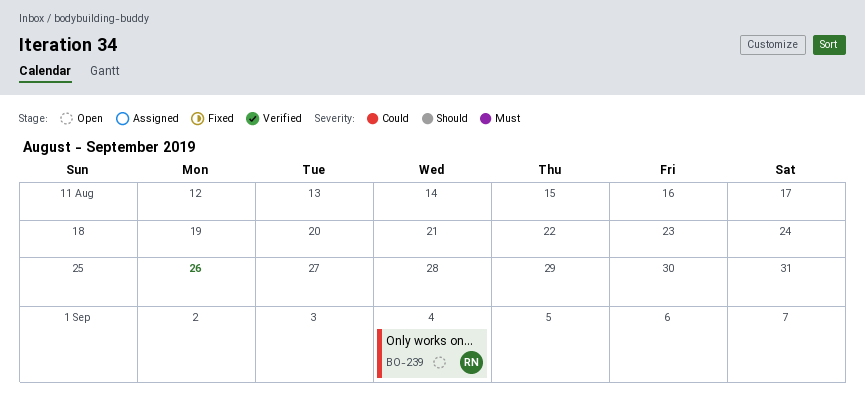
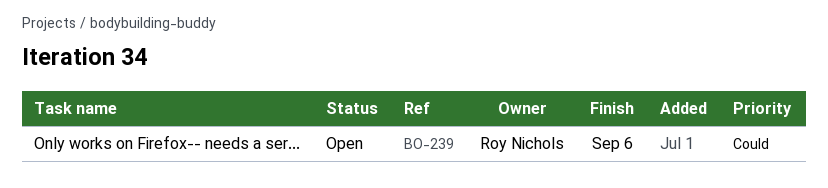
BO-239, due: Sep 4 -> Sep 6

